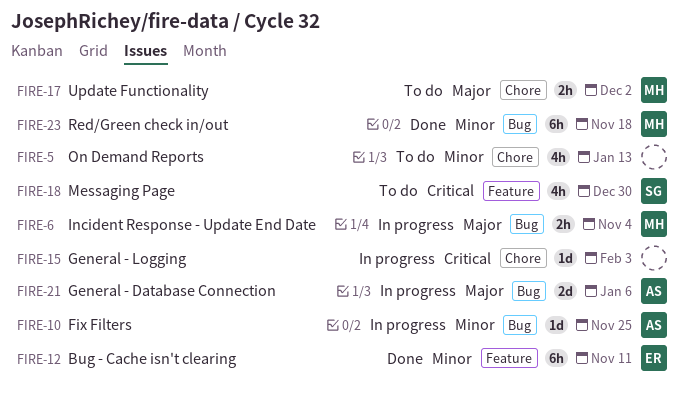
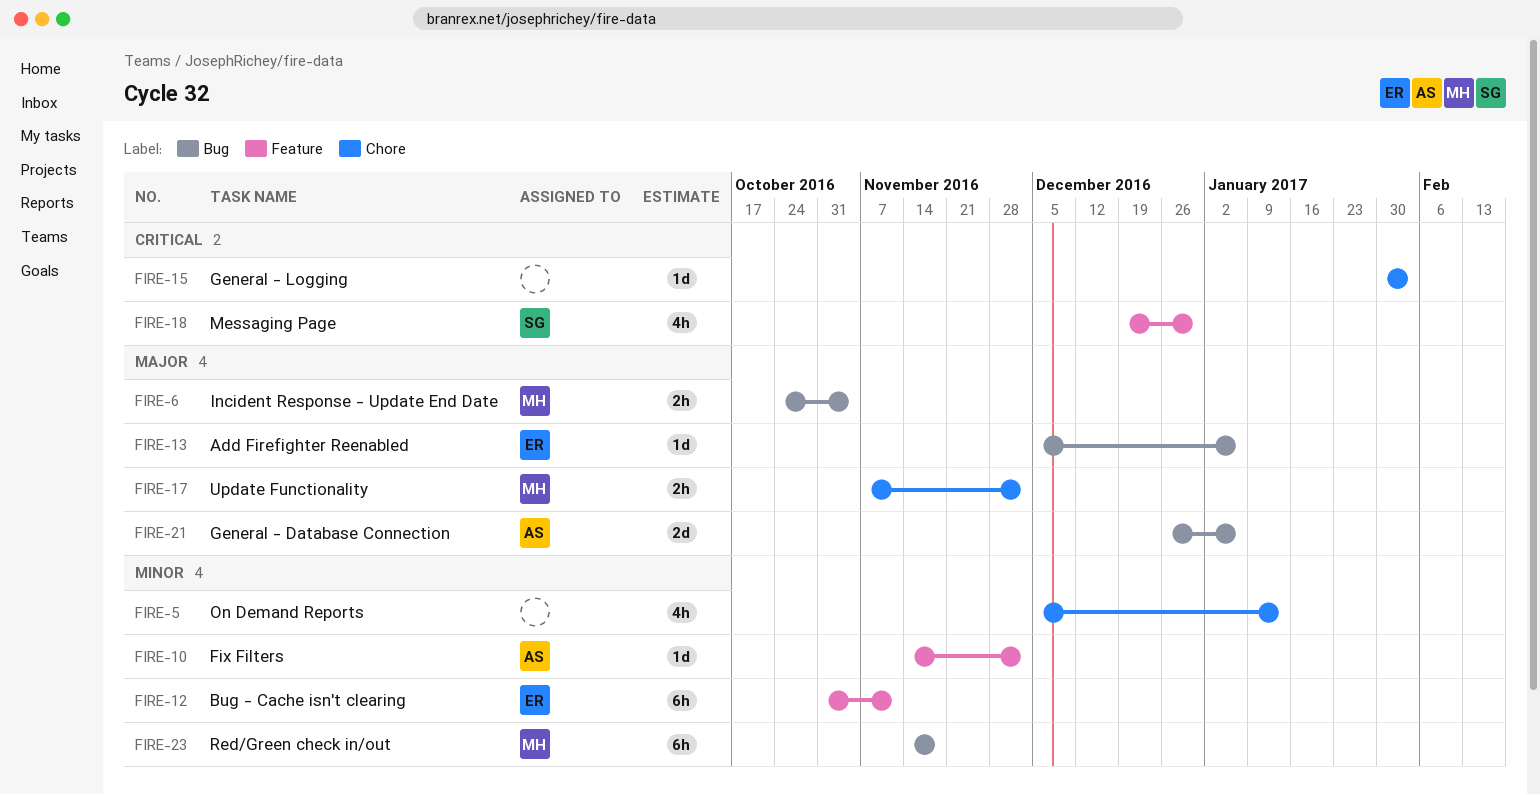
FIRE-10, label: Bug -> Feature
FIRE-10, due: Nov 25 -> Dec 2
FIRE-13: none -> present

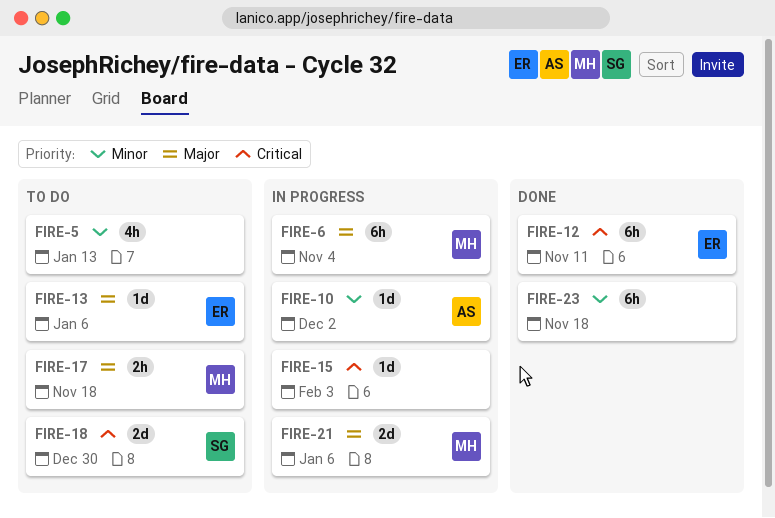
FIRE-6, estimate: 2h -> 6h
FIRE-12, priority: Minor -> Critical
FIRE-17, due: Dec 2 -> Nov 18
FIRE-18, estimate: 4h -> 2d
FIRE-21, owner: AS -> MH
FIRE-23, owner: MH -> none

